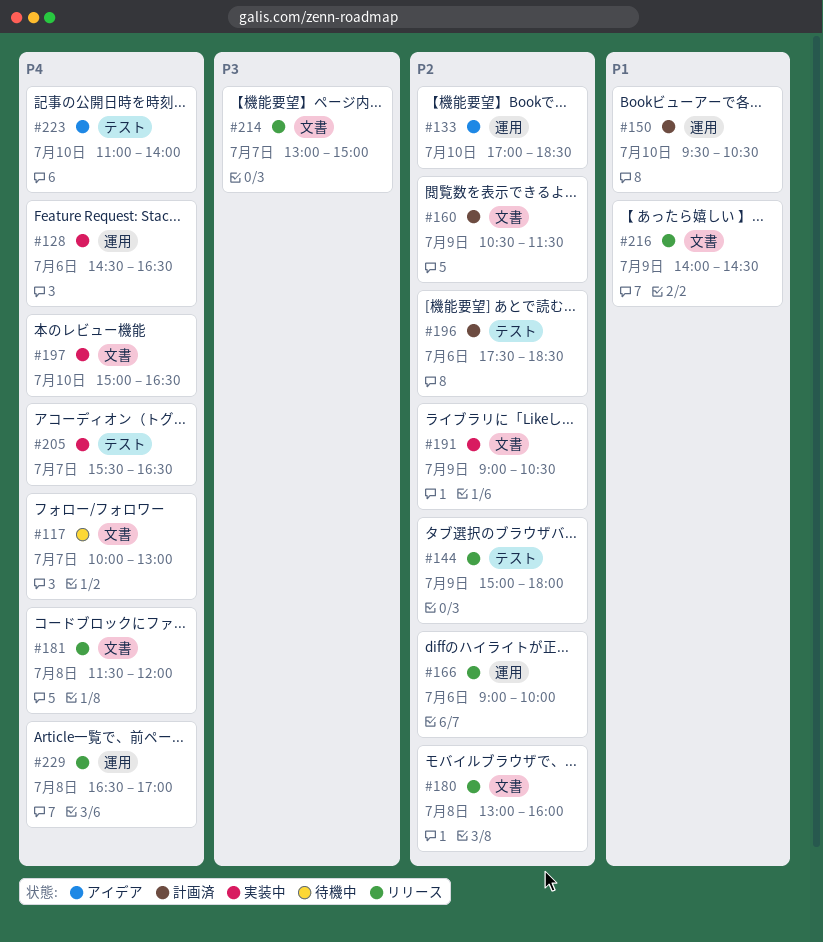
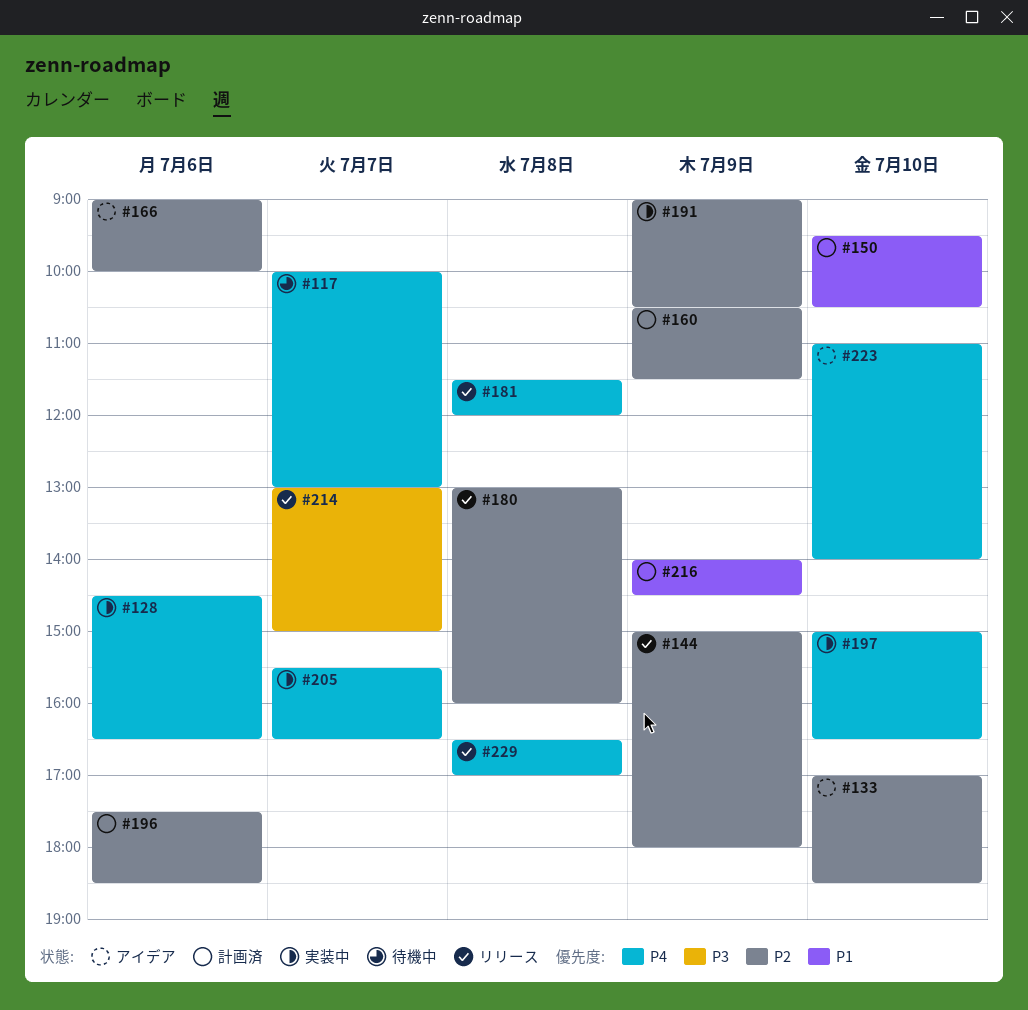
#166, status: リリース -> アイデア
#216, status: リリース -> 計画済

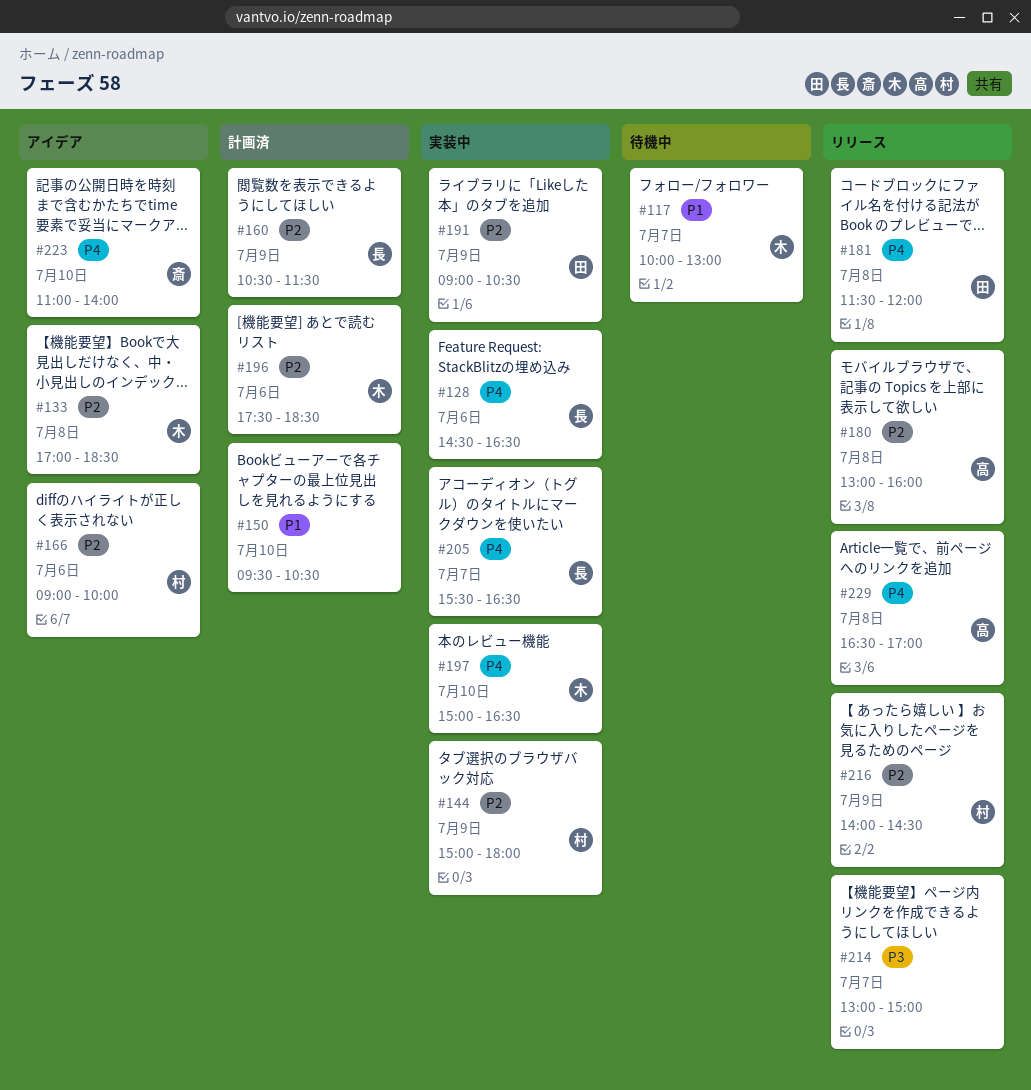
#117, priority: P4 -> P1
#133, day: Jul 10 -> Jul 8
#144, status: リリース -> 実装中
#216, status: 計画済 -> リリース
#216, priority: P1 -> P2

